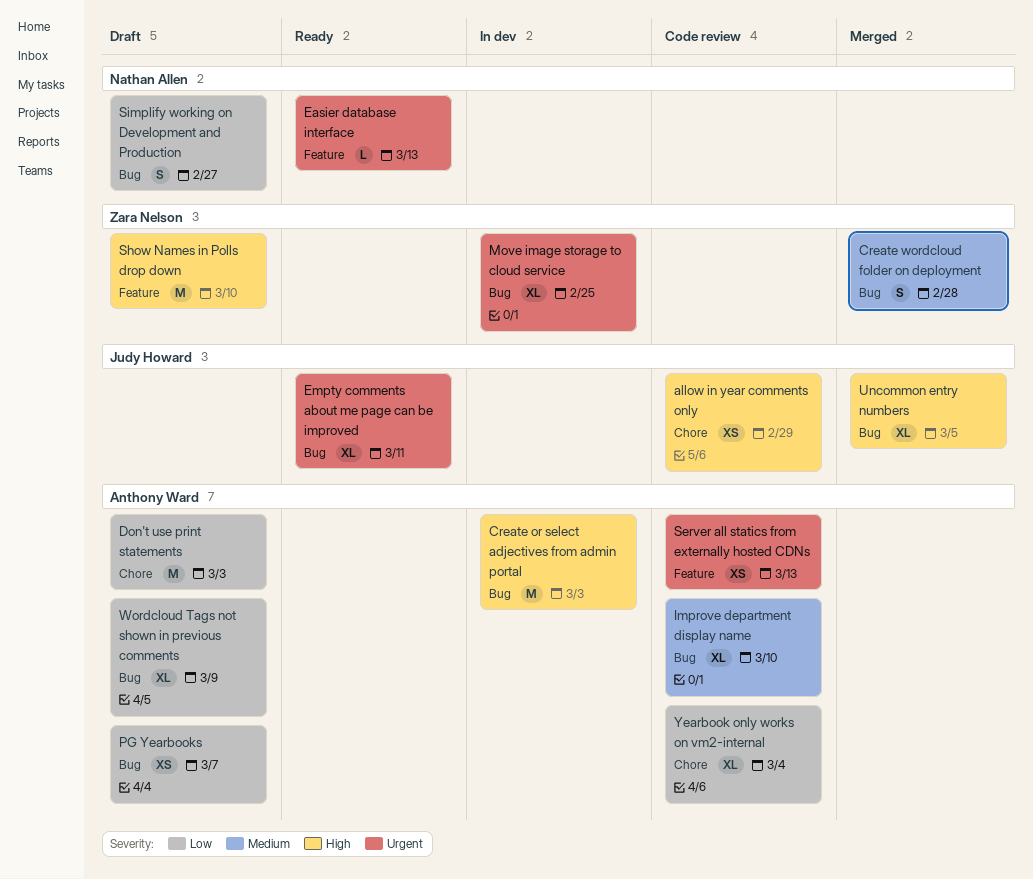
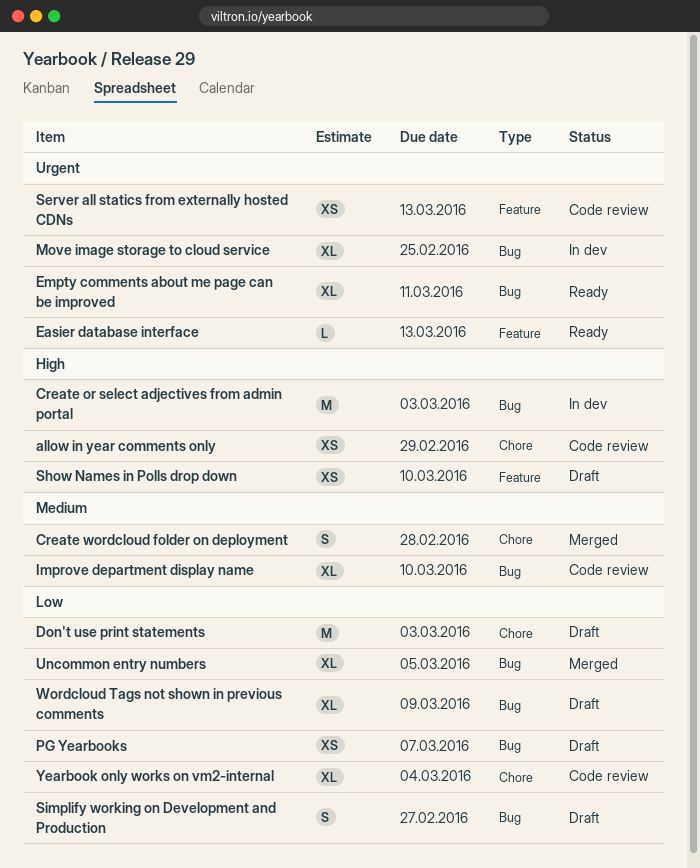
Create wordcloud folder on deployment, label: Bug -> Chore
Show Names in Polls drop down, estimate: M -> XS
Uncommon entry numbers, priority: High -> Low

